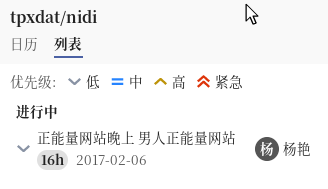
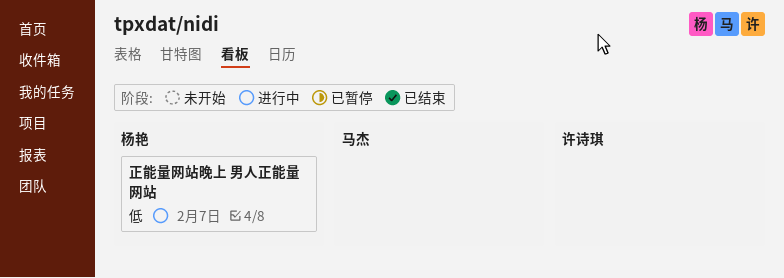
正能量网站晚上 男人正能量网站, due: Feb 6 -> Feb 7

